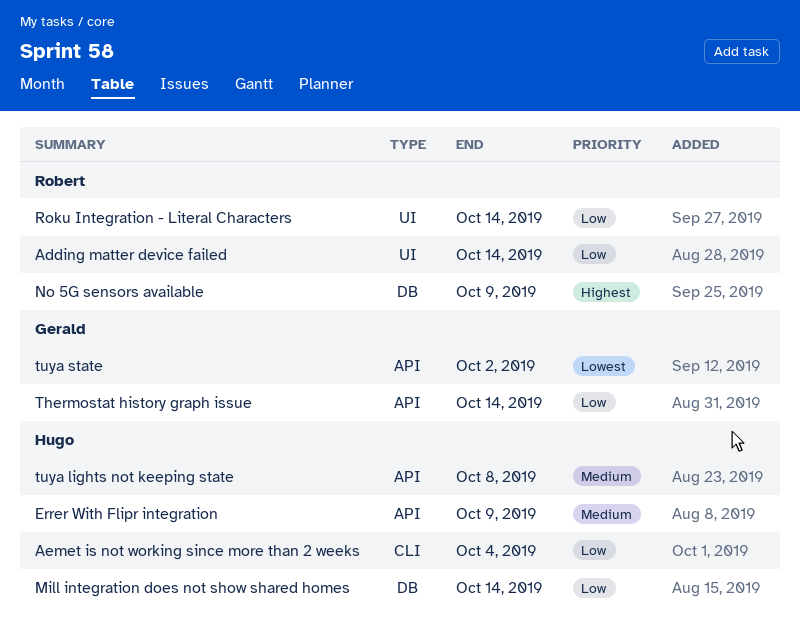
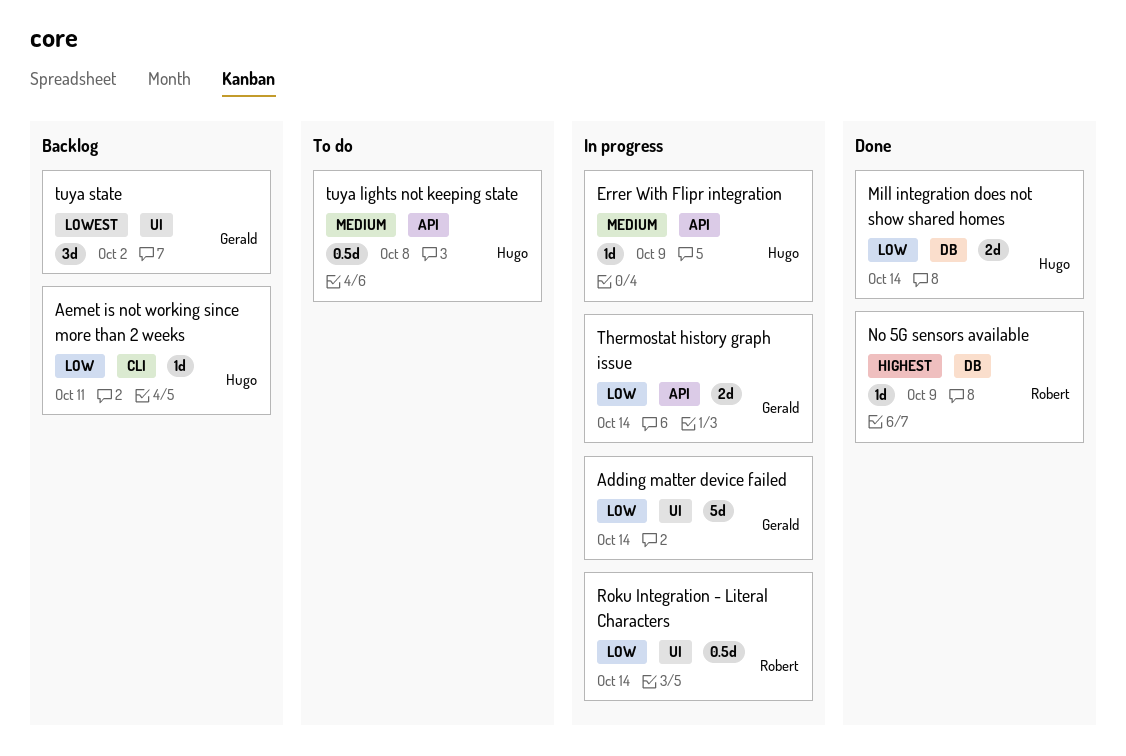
Adding matter device failed, owner: Robert -> Gerald
Aemet is not working since more than 2 weeks, due: Oct 4 -> Oct 11
tuya state, label: API -> UI

